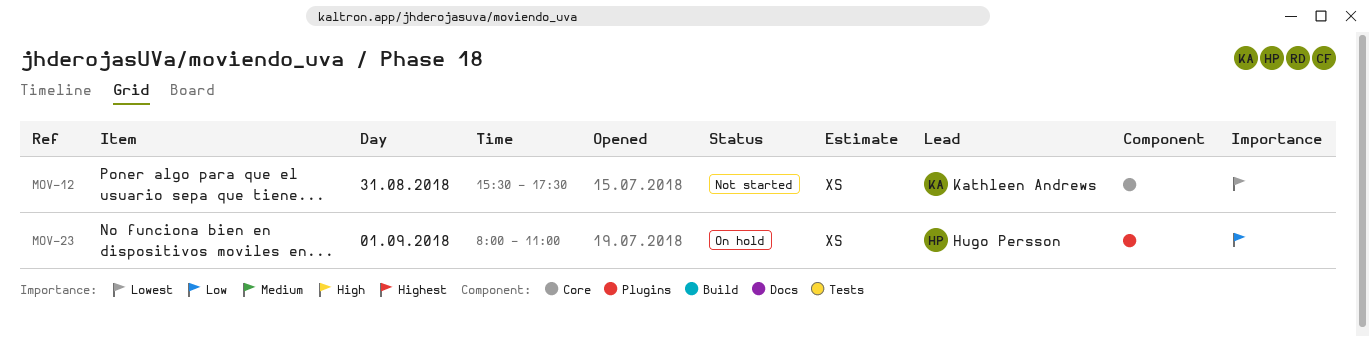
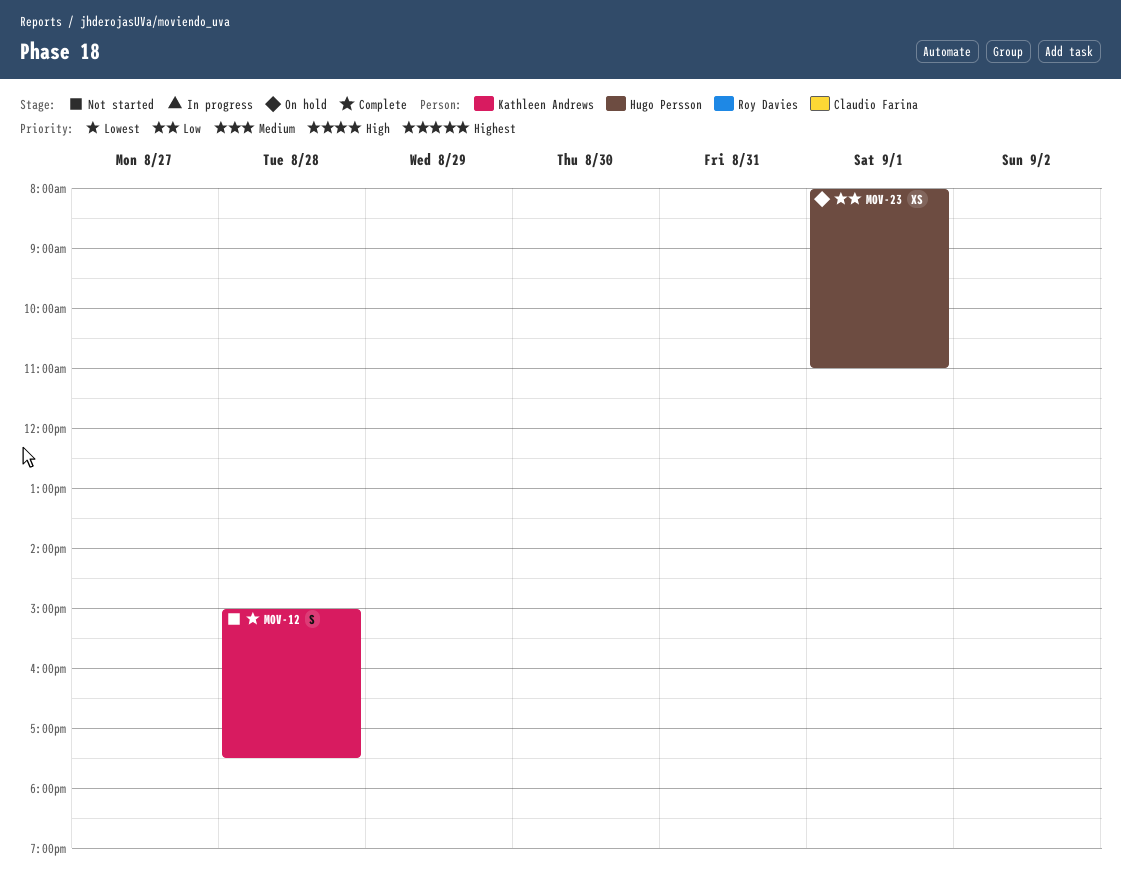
MOV-12, estimate: XS -> S
MOV-12, day: Aug 31 -> Aug 28
MOV-12, begins: 15:30 -> 15:00

